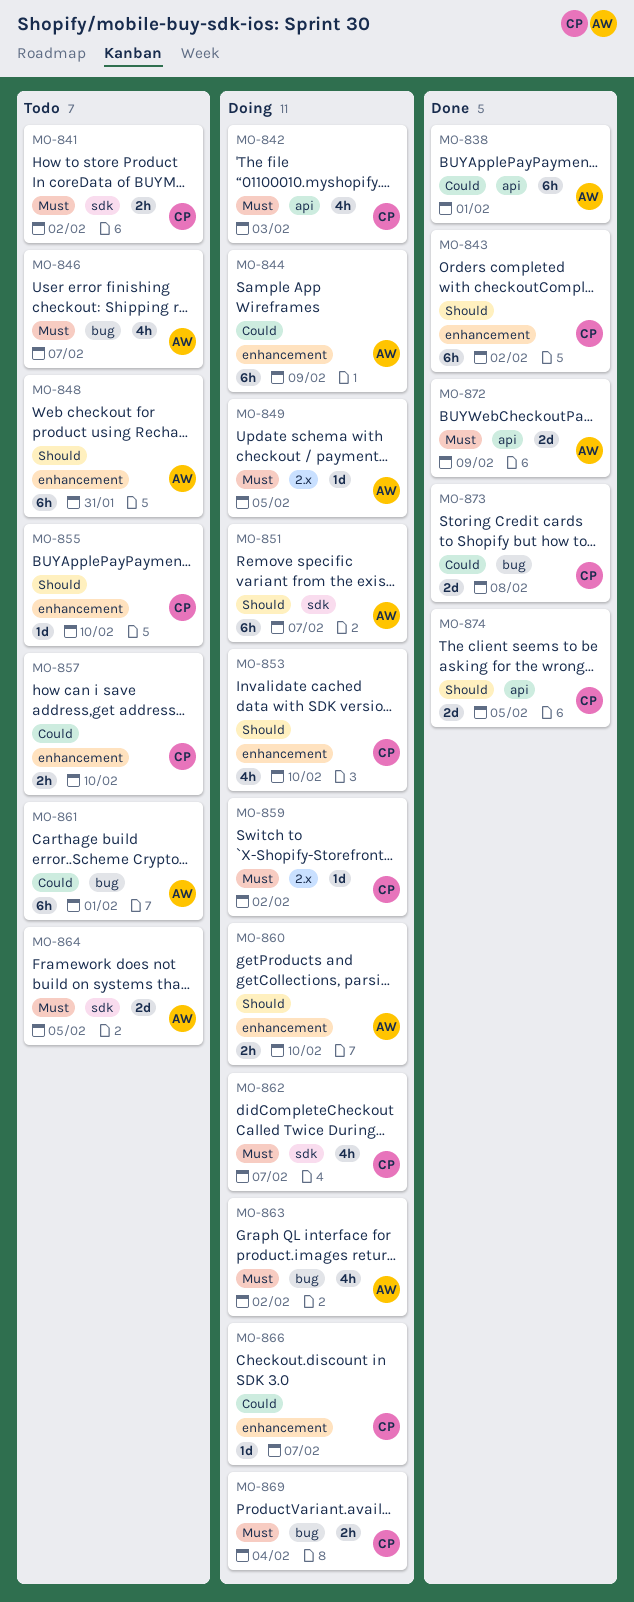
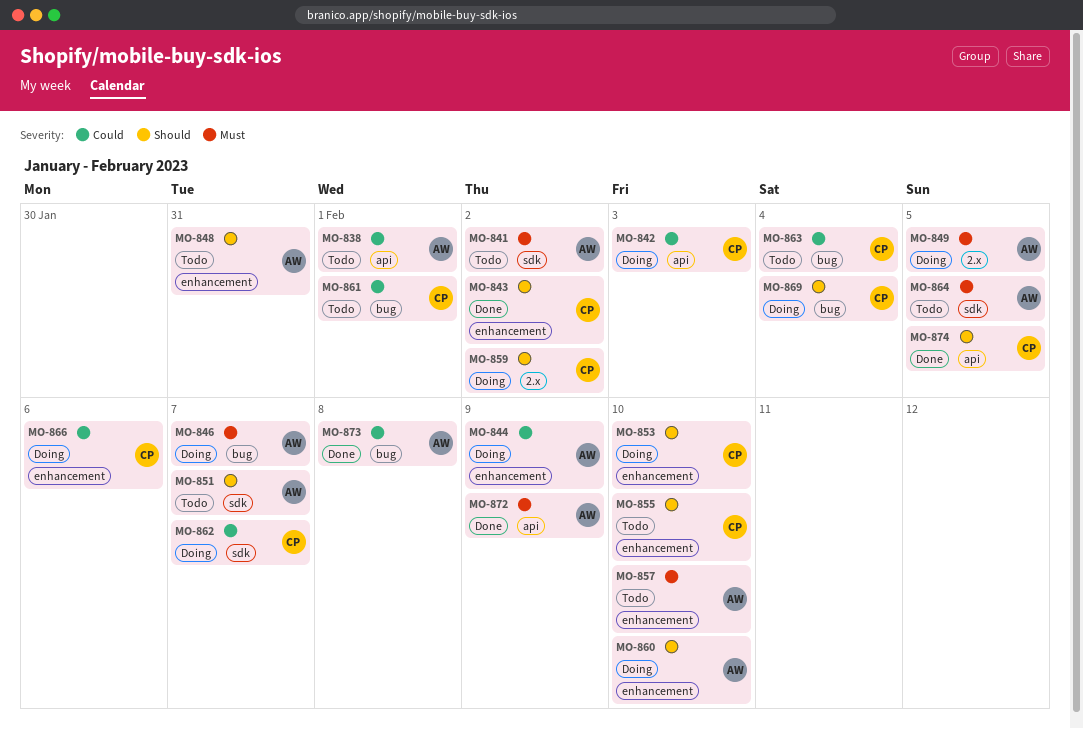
MO-838, status: Done -> Todo
MO-841, owner: CP -> AW
MO-842, priority: Must -> Could
MO-846, status: Todo -> Doing
MO-851, status: Doing -> Todo
MO-857, owner: CP -> AW
MO-857, priority: Could -> Must
MO-859, priority: Must -> Should
MO-861, owner: AW -> CP
MO-862, priority: Must -> Could
MO-863, status: Doing -> Todo
MO-863, owner: AW -> CP
MO-863, priority: Must -> Could
MO-863, due: Feb 2 -> Feb 4
MO-866, due: Feb 7 -> Feb 6
MO-869, priority: Must -> Should
MO-873, owner: CP -> AW

